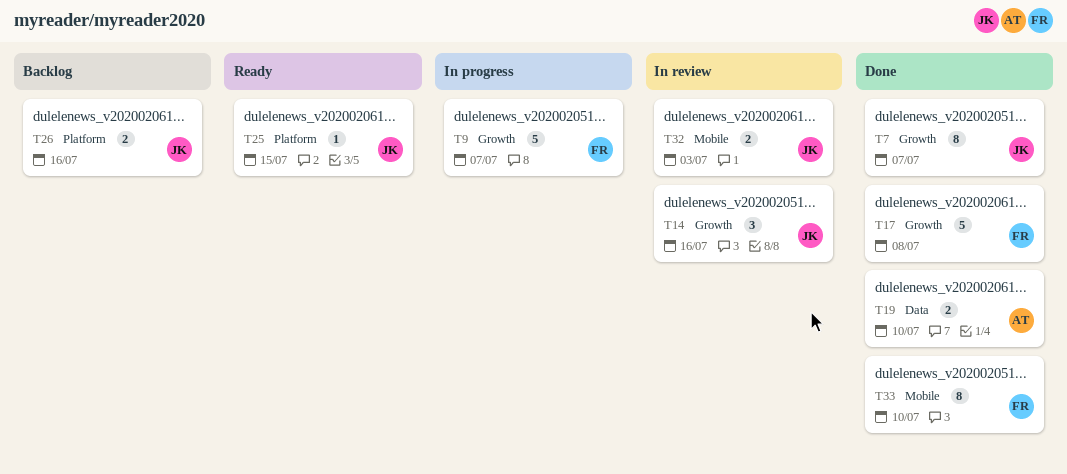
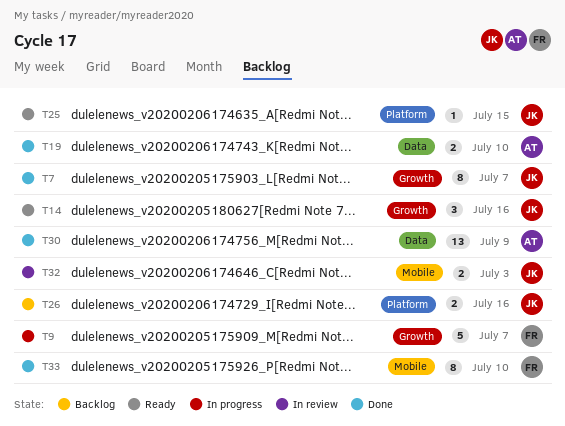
T14, status: In review -> Ready
T17: present -> none
T30: none -> present

